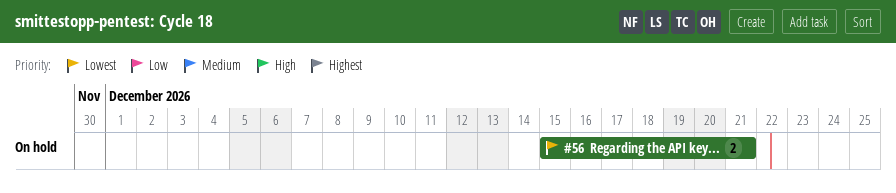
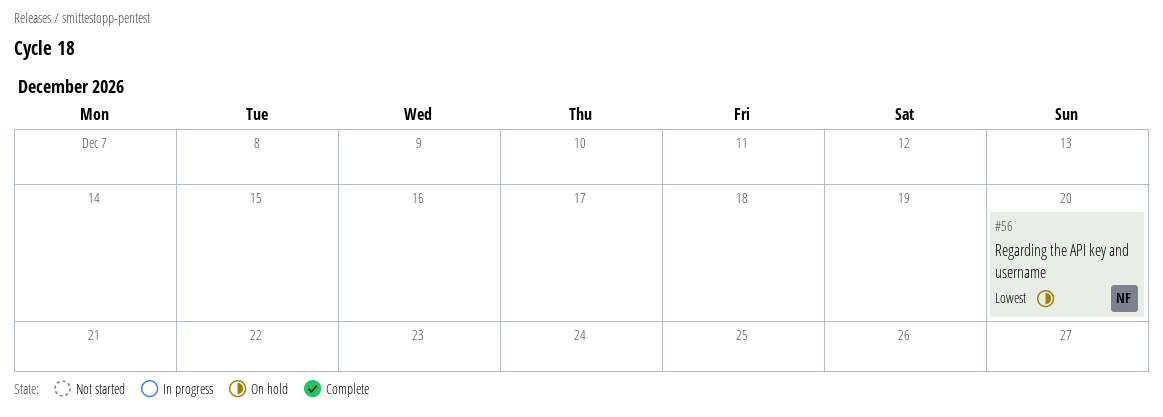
#56, due: Dec 21 -> Dec 20

